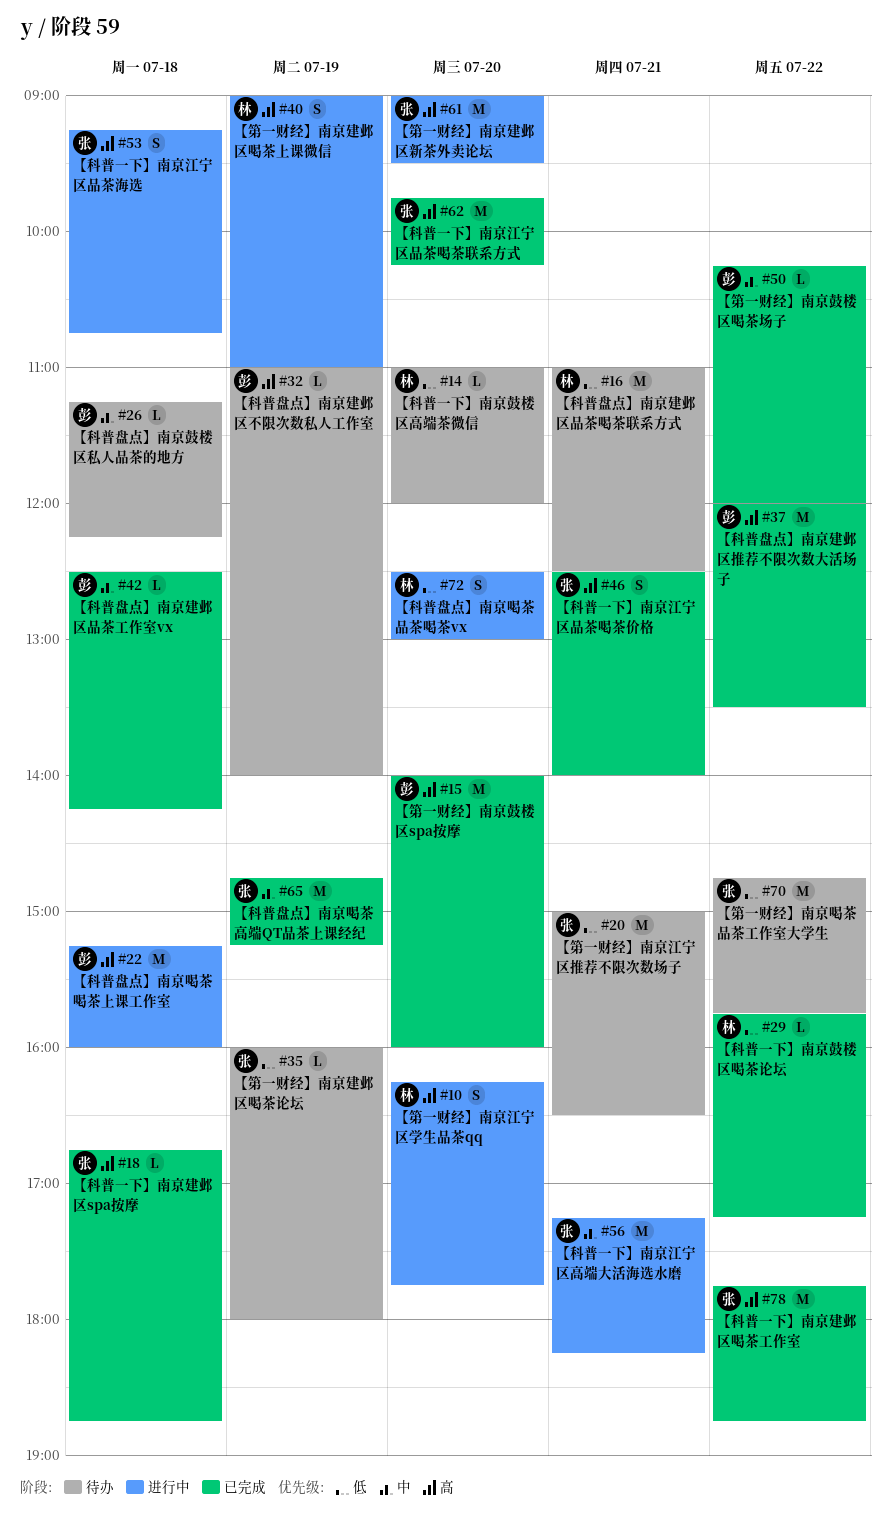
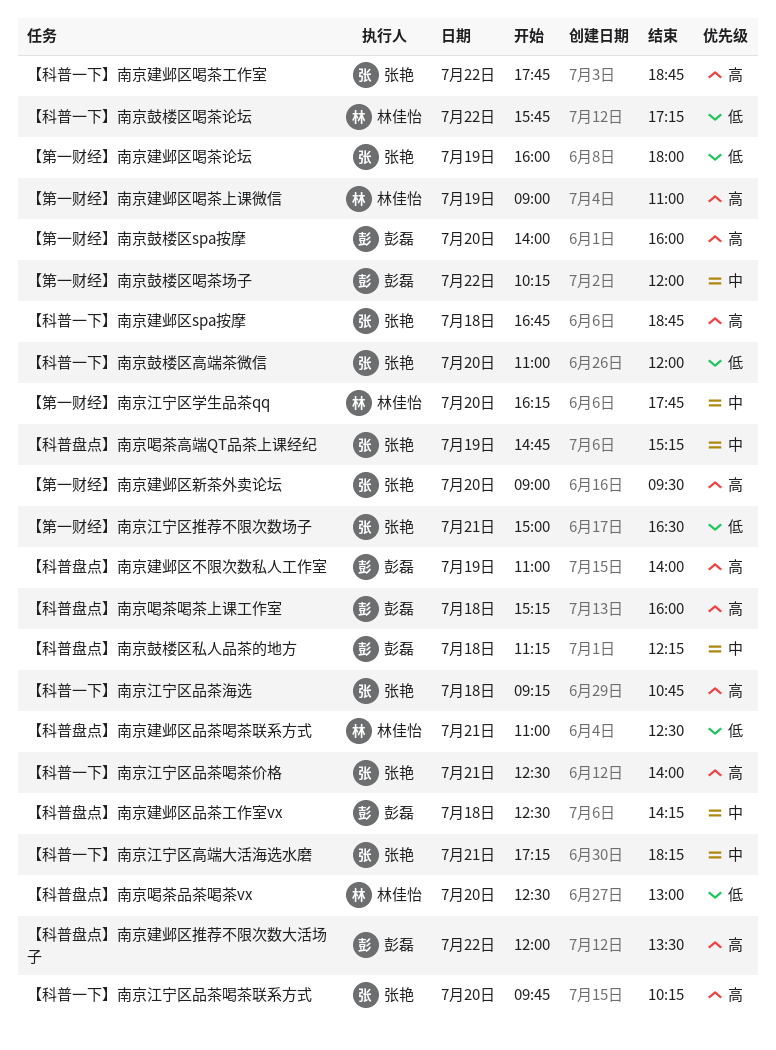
【科普一下】南京鼓楼区高端茶微信, owner: 林佳怡 -> 张艳
【第一财经】南京喝茶品茶工作室大学生: present -> none
【第一财经】南京江宁区学生品茶qq, priority: 高 -> 中

